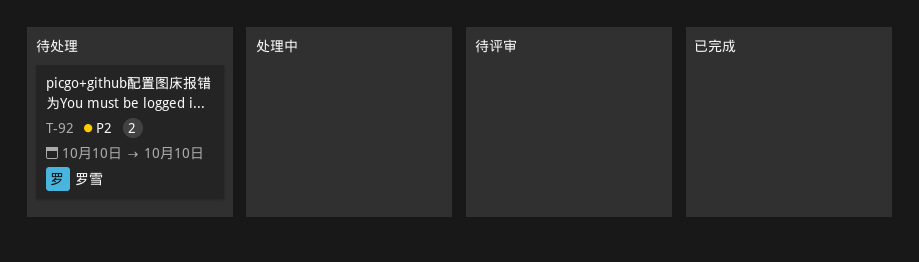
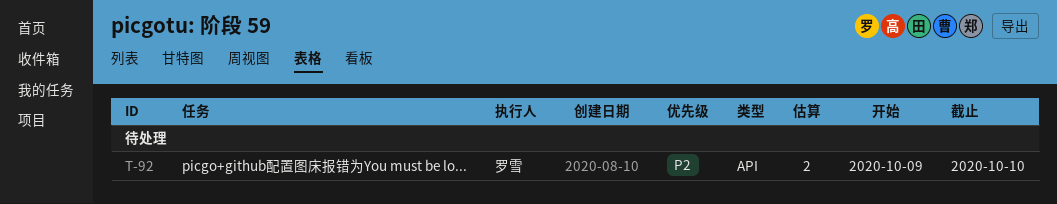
T-92, start: Oct 10 -> Oct 9

